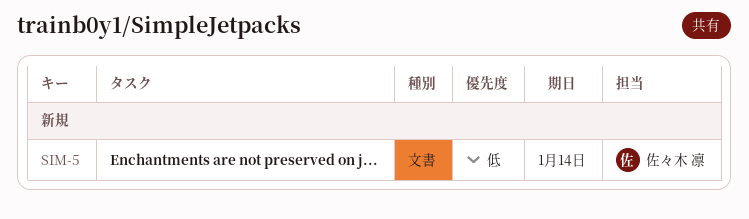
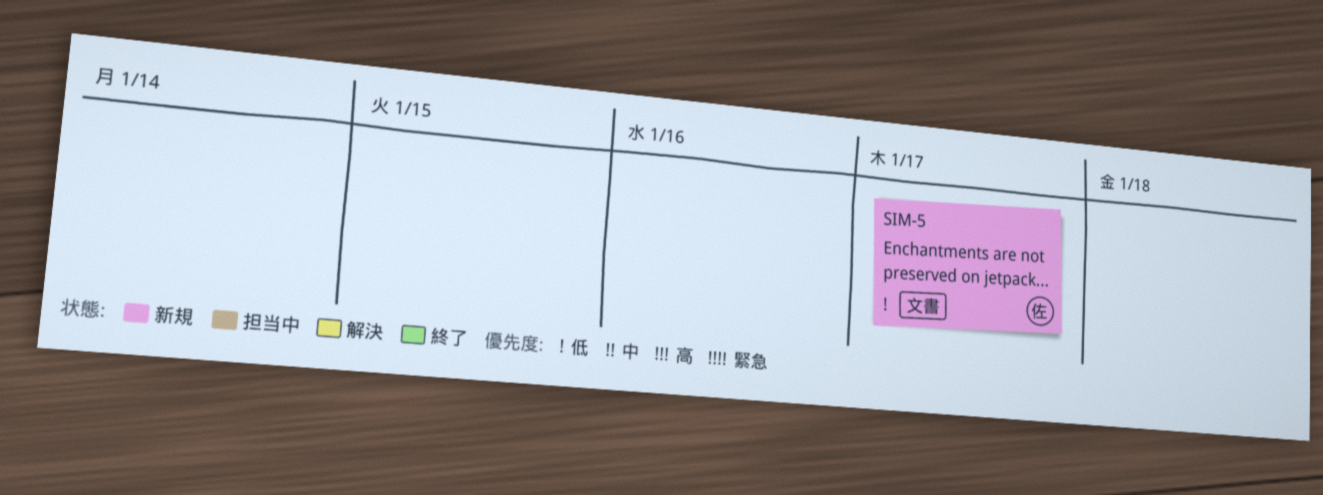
SIM-5, due: Jan 14 -> Jan 17

